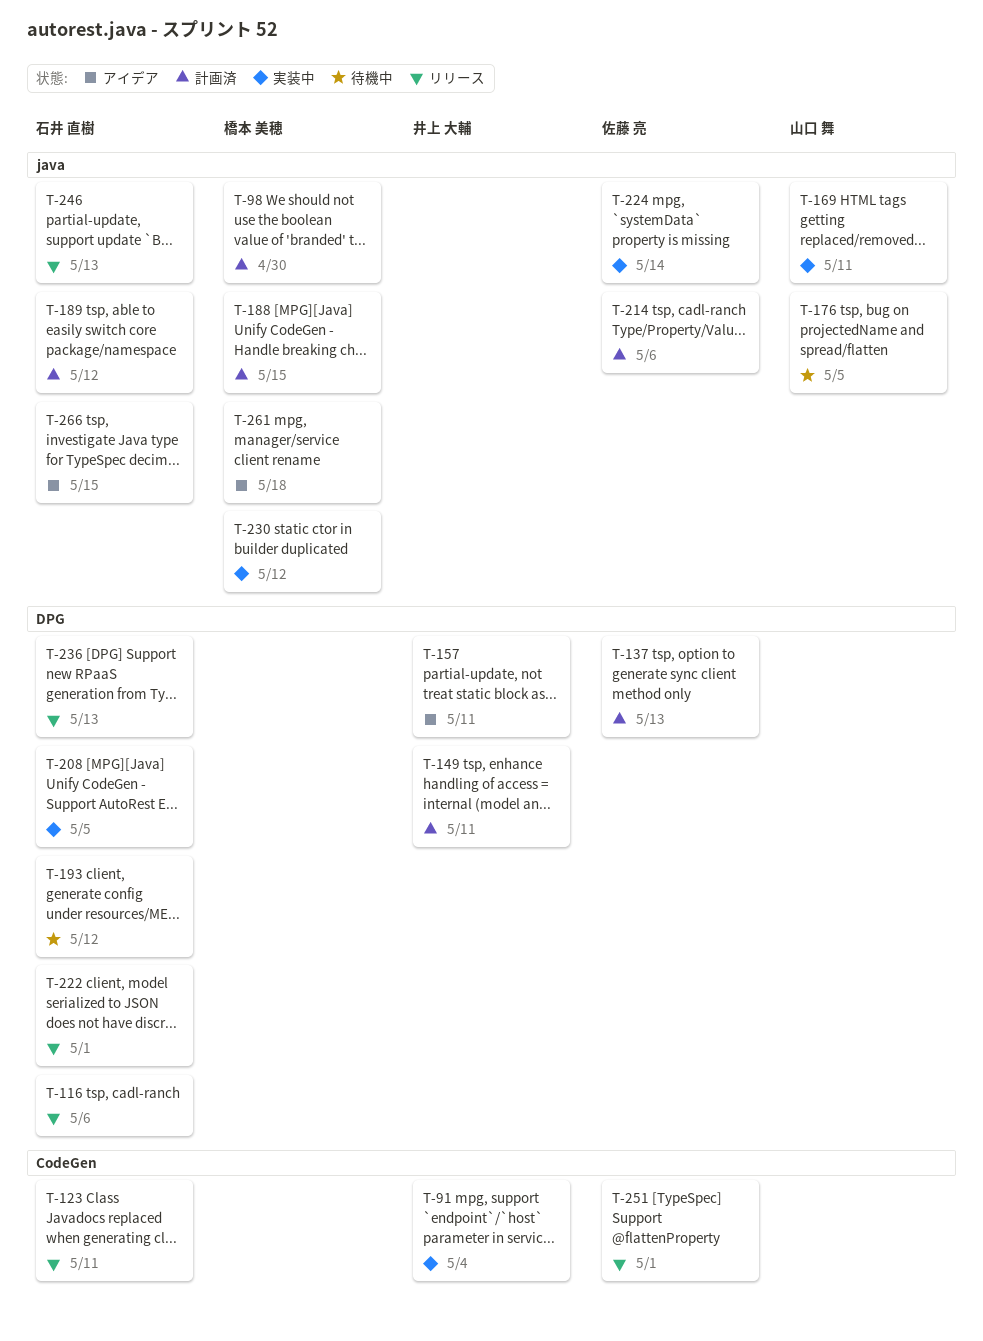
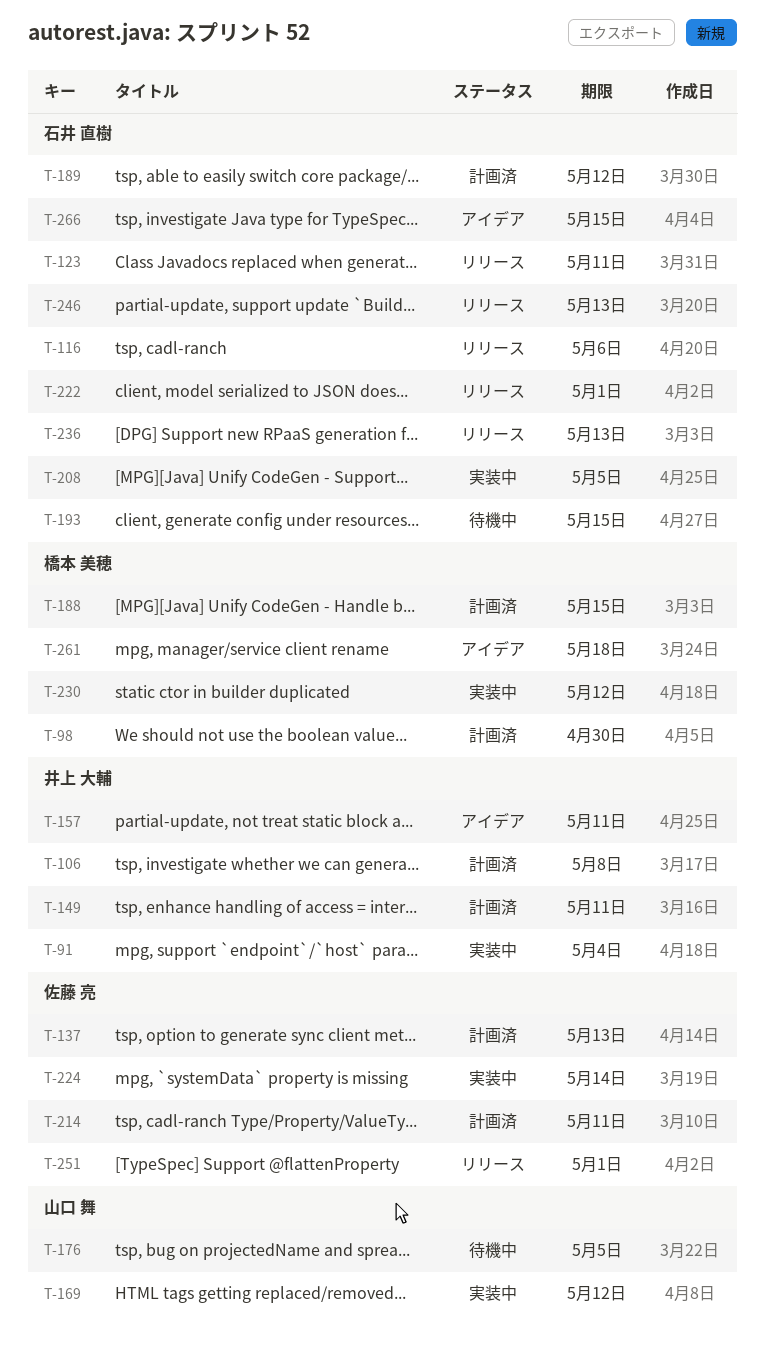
T-106: none -> present
T-169, due: May 11 -> May 12
T-193, due: May 12 -> May 15
T-214, due: May 6 -> May 11

